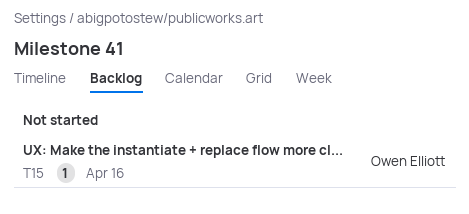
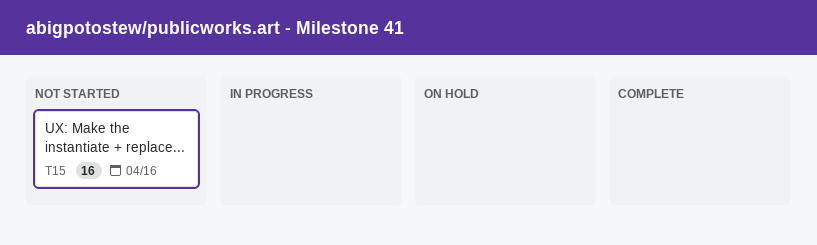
T15, estimate: 1 -> 16

